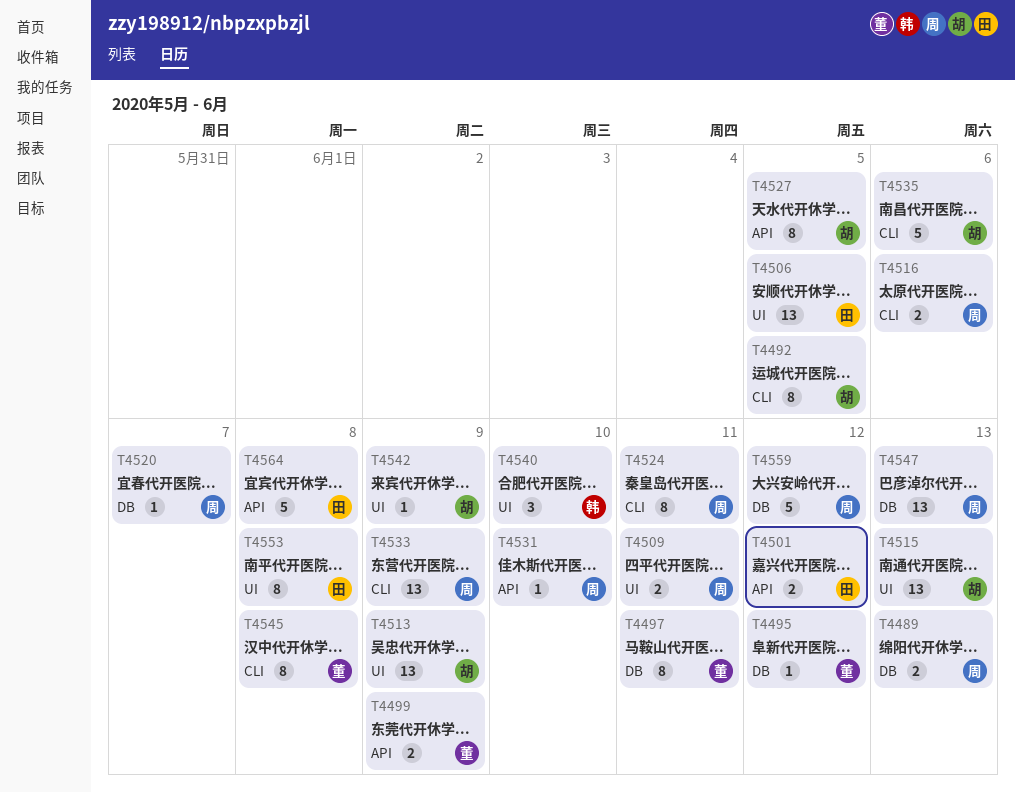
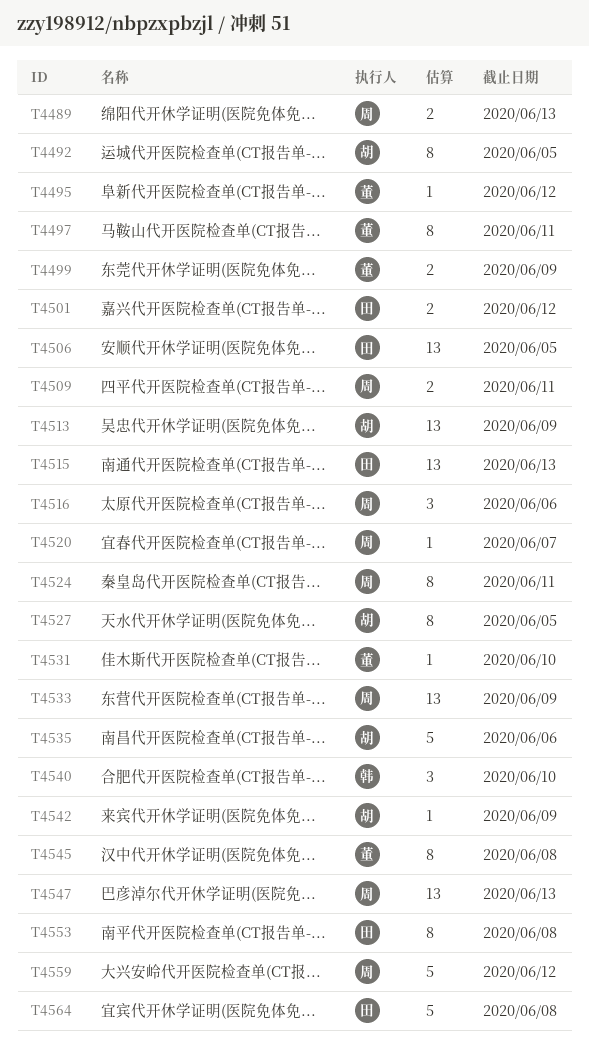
T4515, owner: 胡 -> 田
T4516, estimate: 2 -> 3
T4531, owner: 周 -> 董

